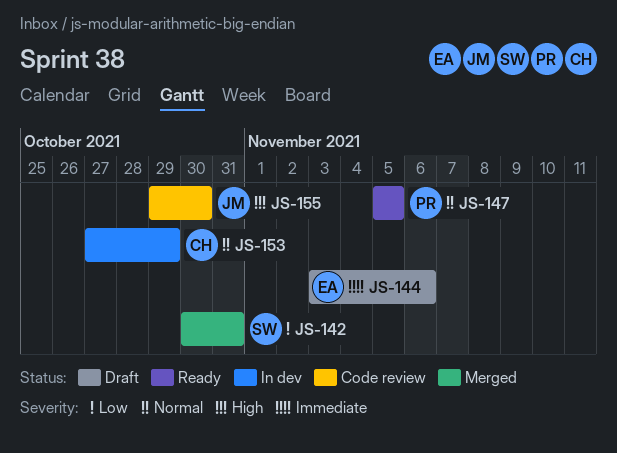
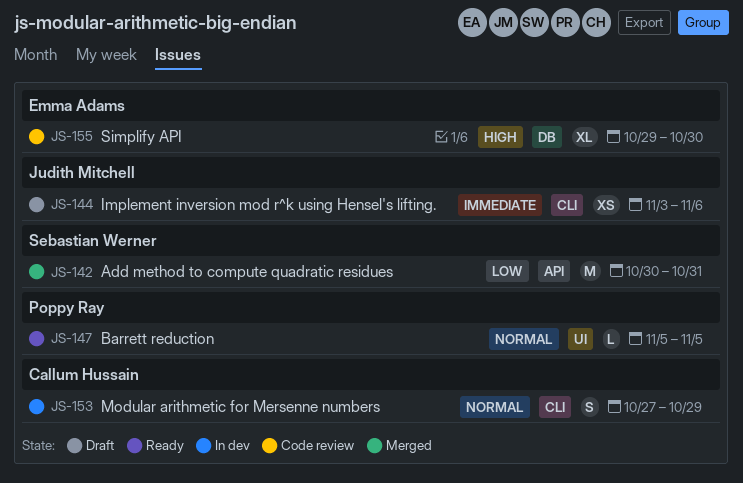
JS-144, owner: Emma Adams -> Judith Mitchell
JS-155, owner: Judith Mitchell -> Emma Adams

